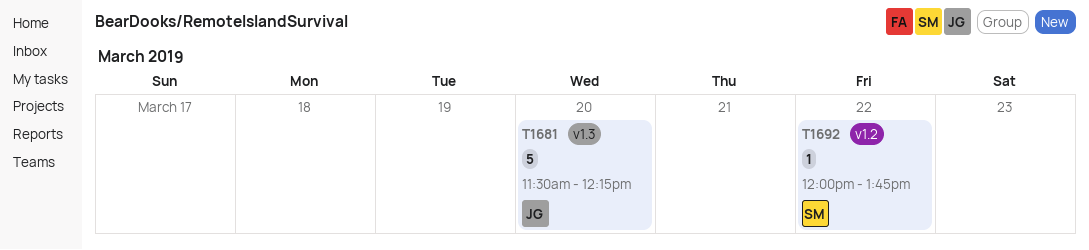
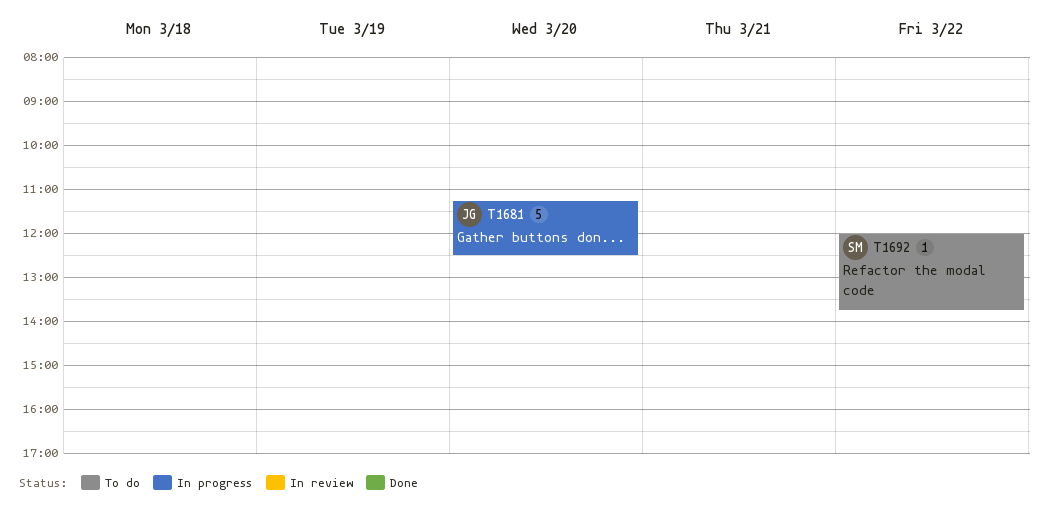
T1681, begins: 11:30 -> 11:15
T1681, ends: 12:15 -> 12:30

